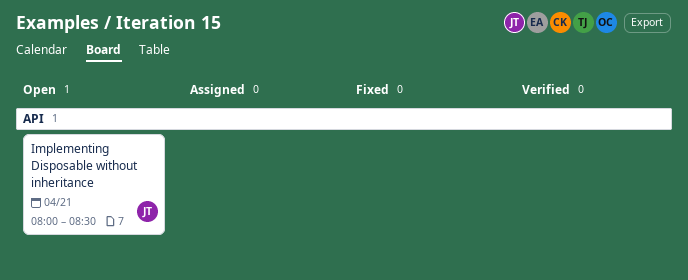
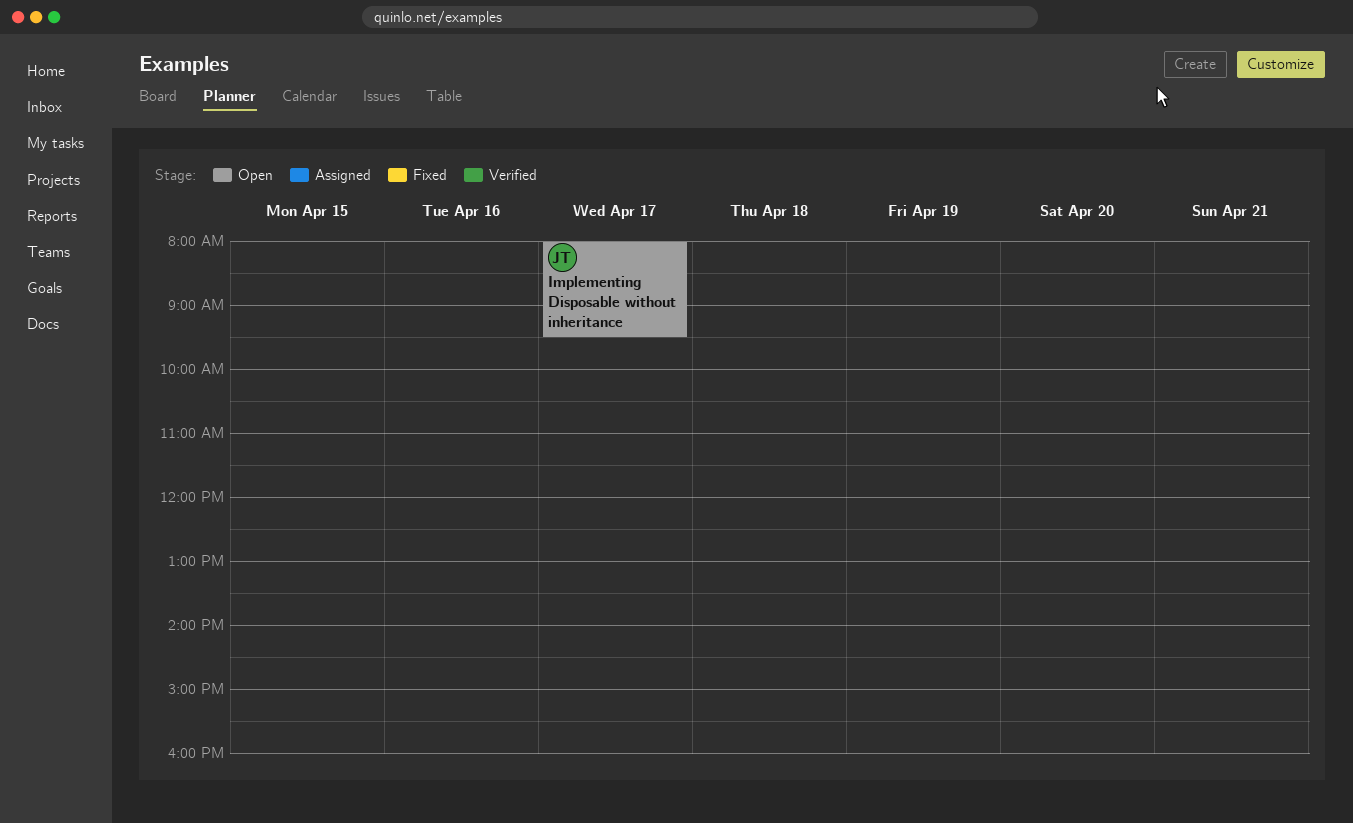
Implementing Disposable without inheritance, day: Apr 21 -> Apr 17
Implementing Disposable without inheritance, ends: 08:30 -> 09:30

